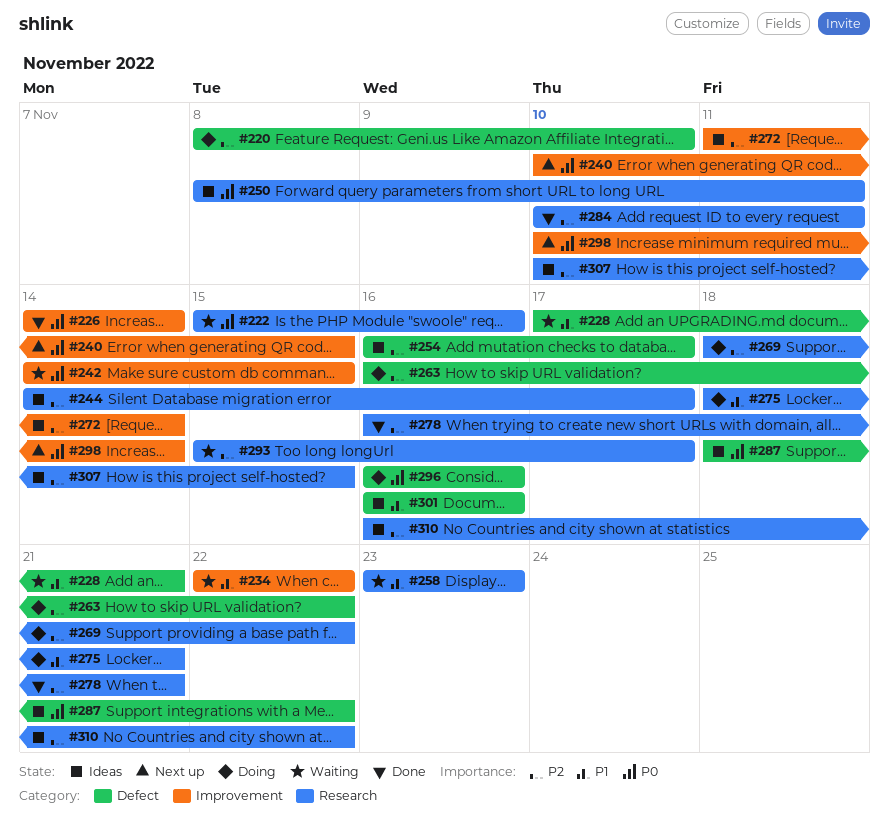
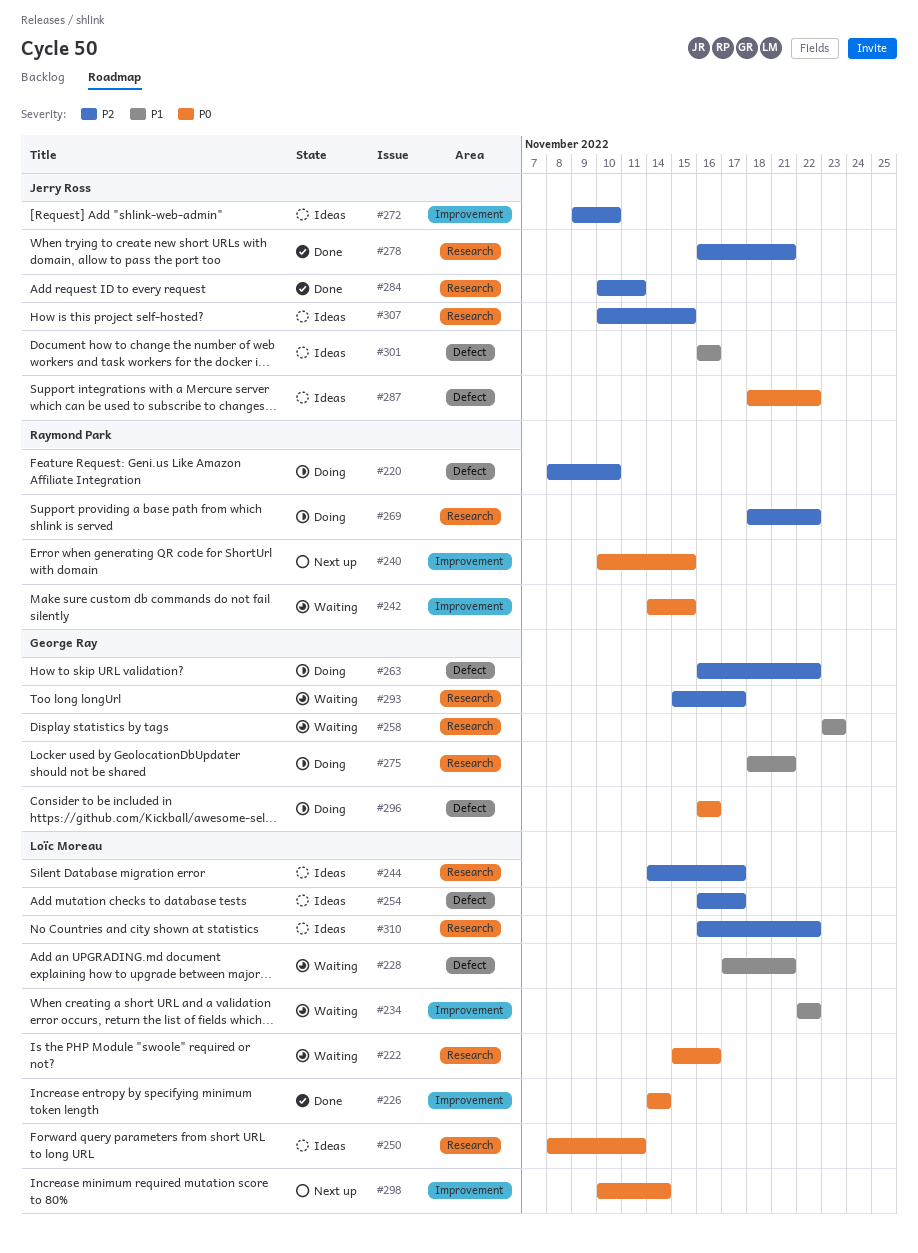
#272, start: Nov 11 -> Nov 9
#272, due: Nov 14 -> Nov 10

